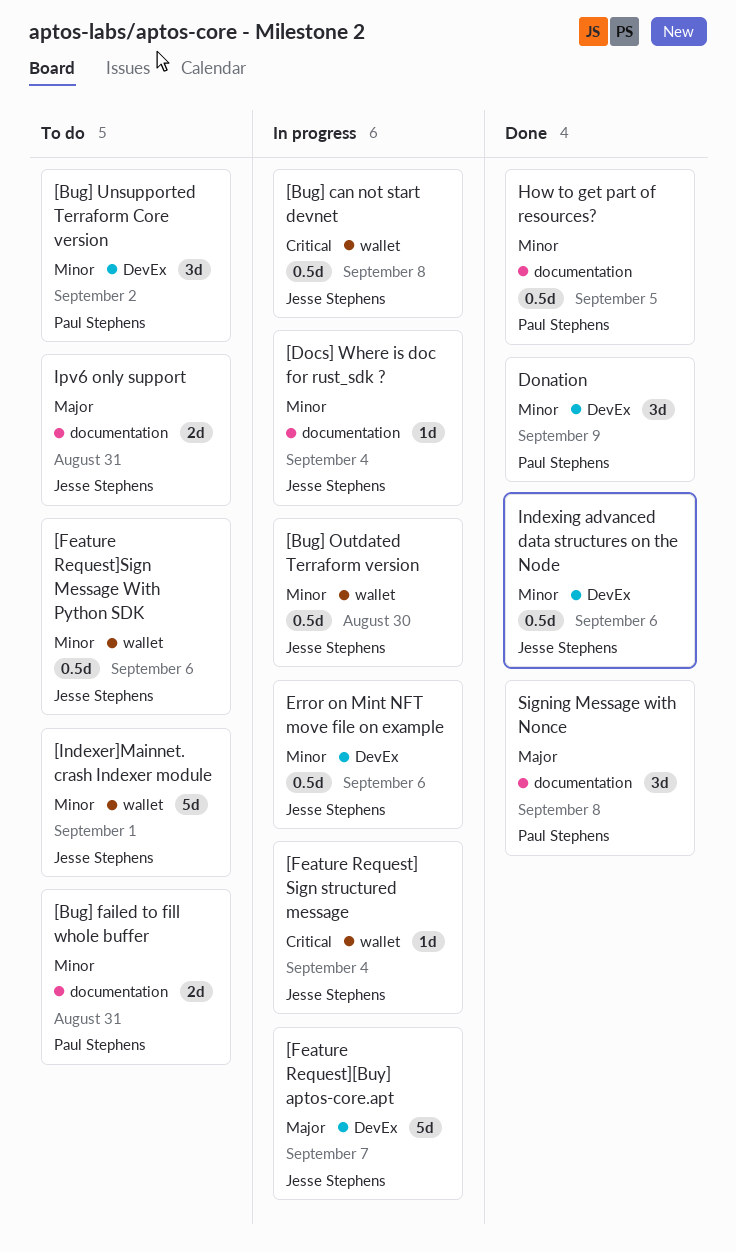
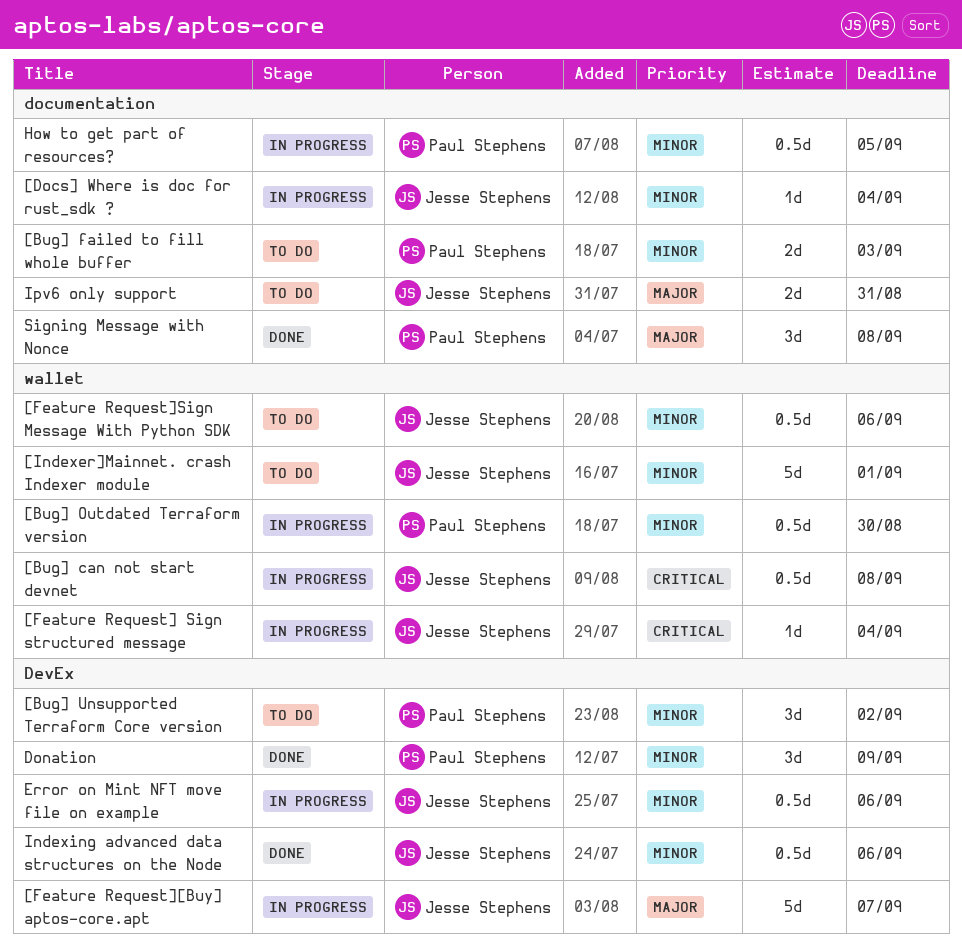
[Bug] failed to fill whole buffer, due: Aug 31 -> Sep 3
[Bug] Outdated Terraform version, owner: Jesse Stephens -> Paul Stephens
How to get part of resources?, status: Done -> In progress

